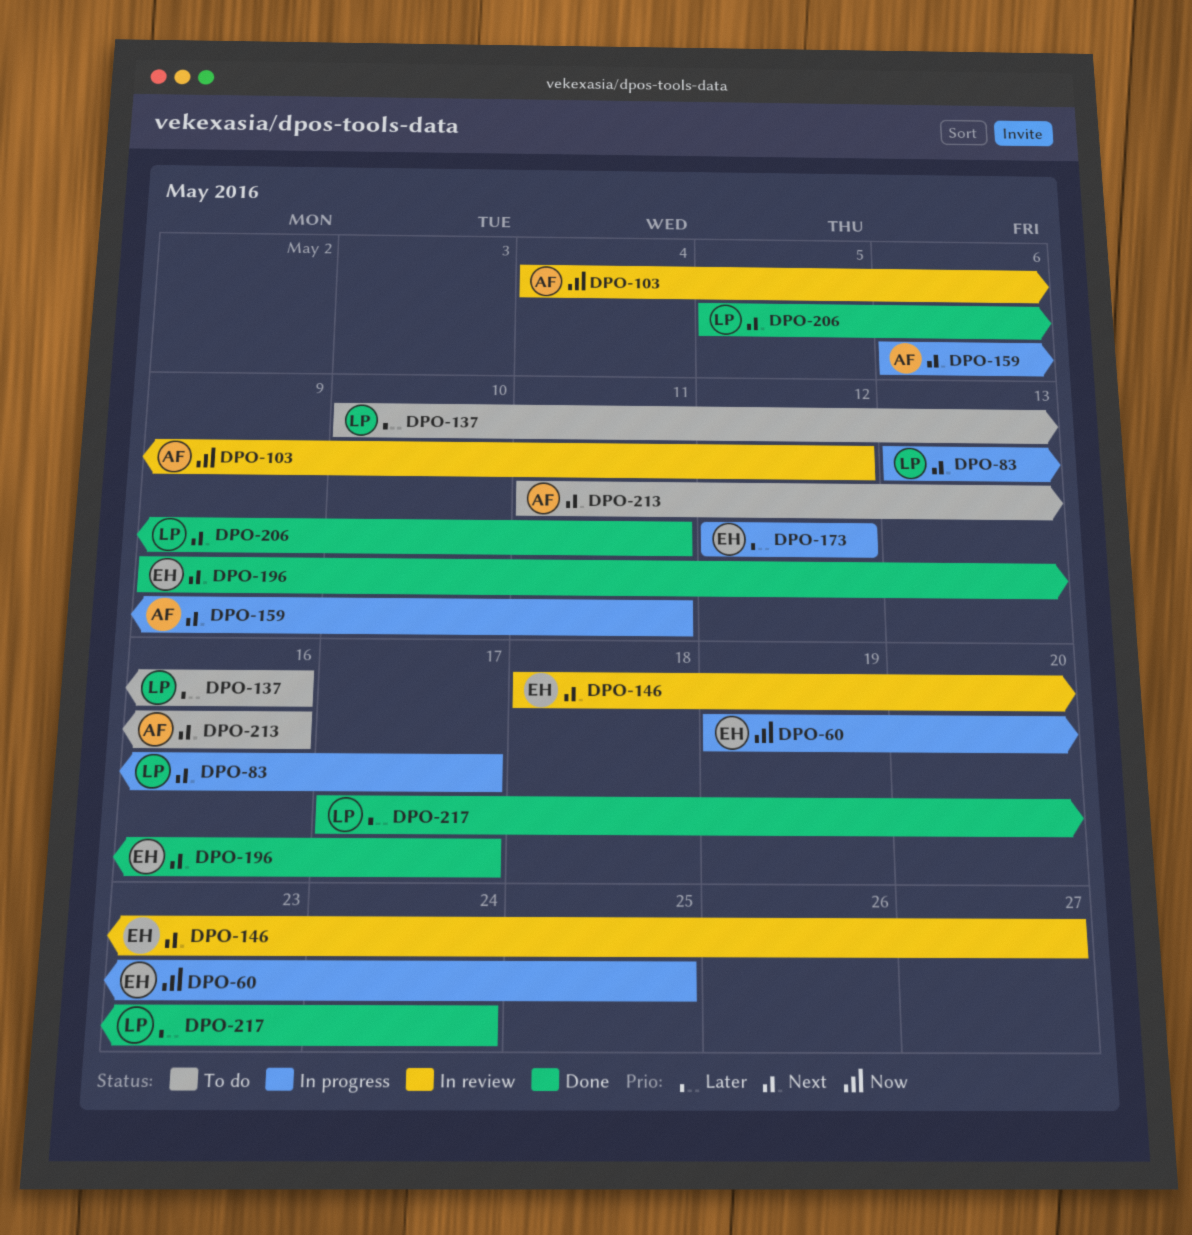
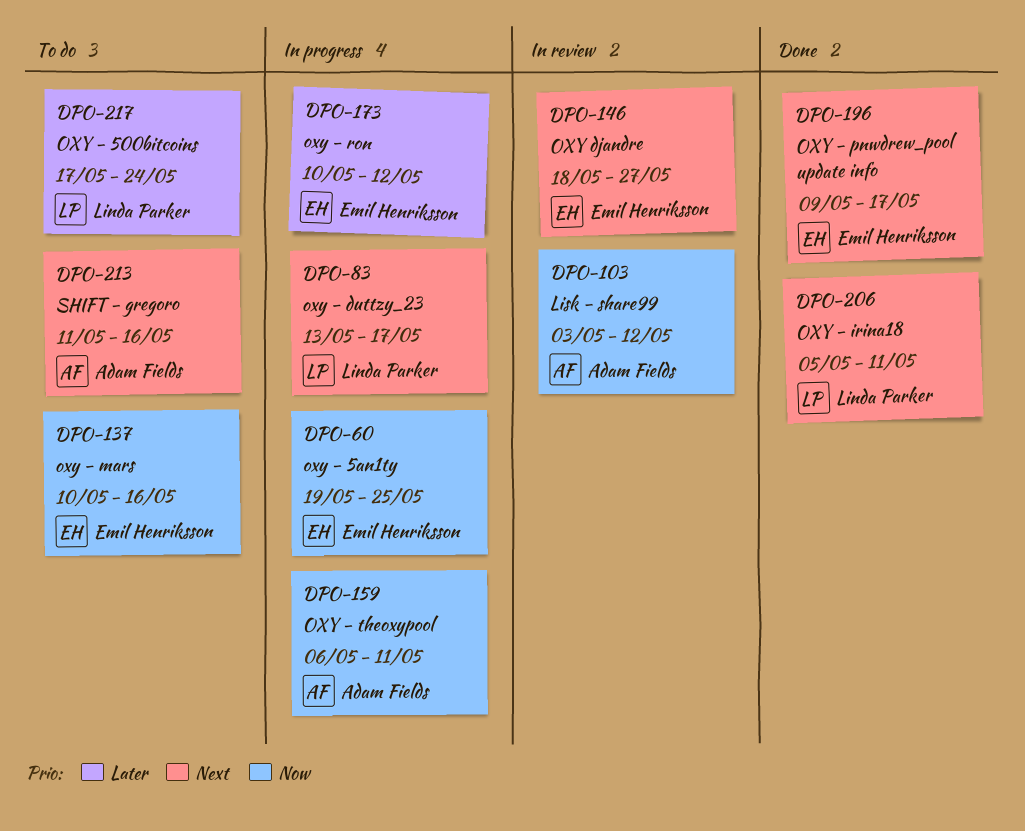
DPO-103, start: May 4 -> May 3
DPO-137, owner: Linda Parker -> Emil Henriksson
DPO-137, priority: Later -> Now
DPO-159, priority: Next -> Now
DPO-173, start: May 12 -> May 10
DPO-217, status: Done -> To do

